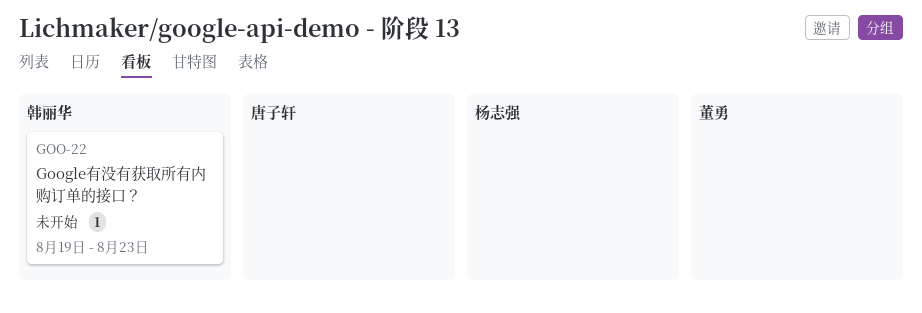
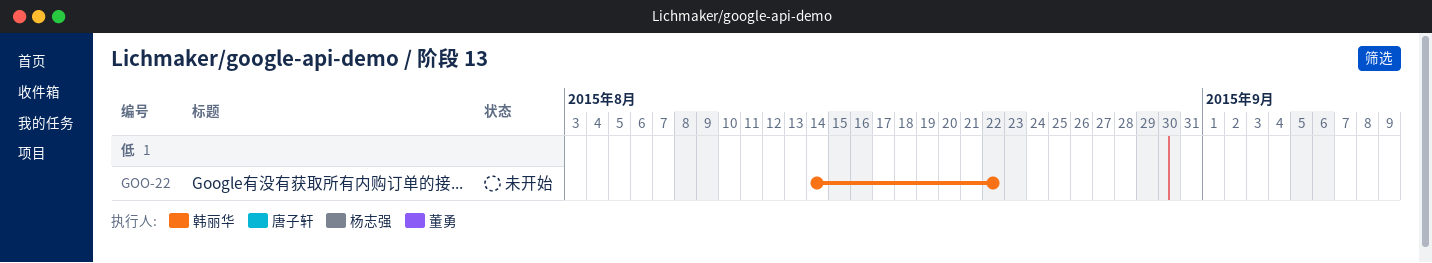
GOO-22, start: Aug 19 -> Aug 14
GOO-22, due: Aug 23 -> Aug 22

